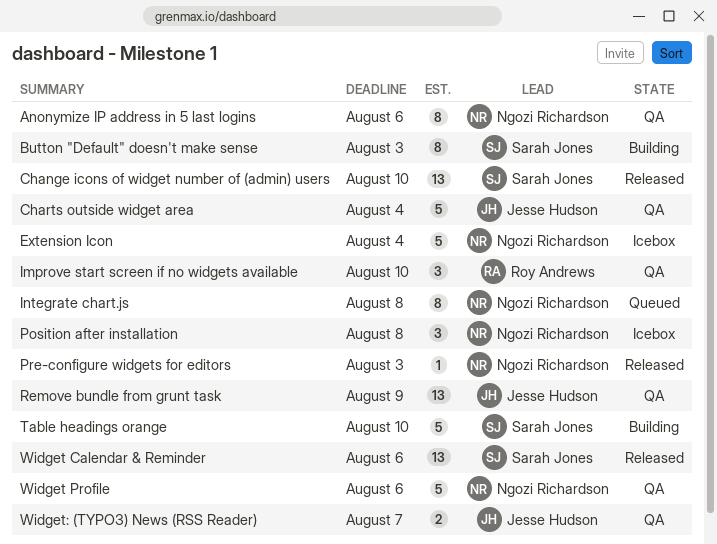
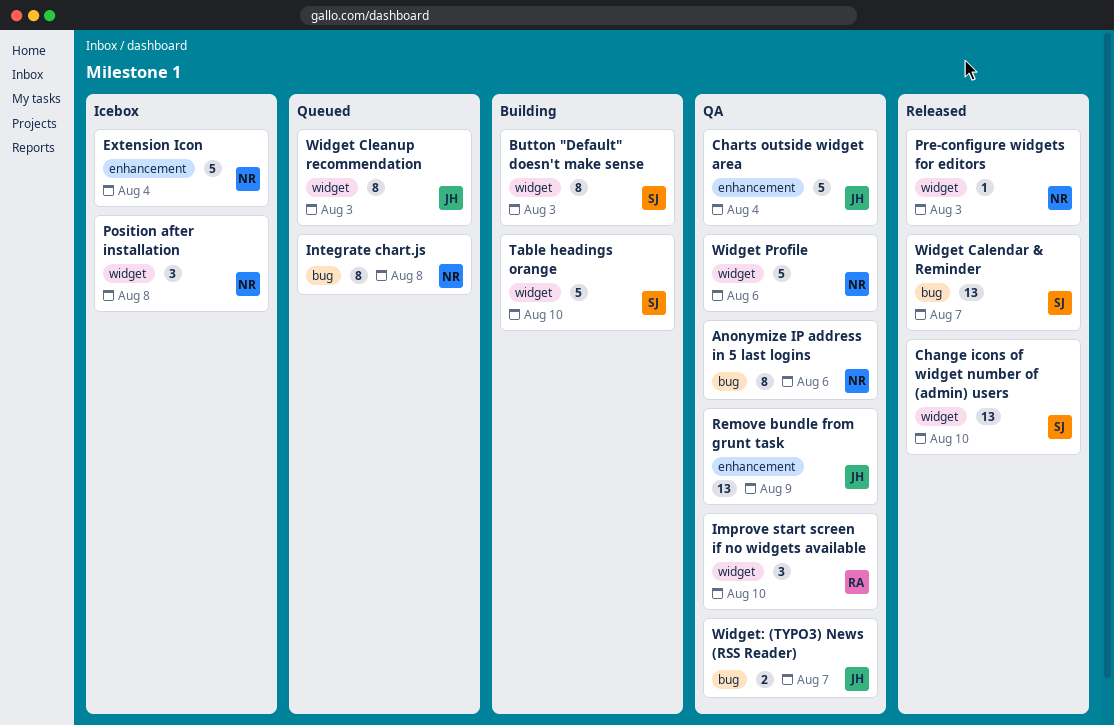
Widget Calendar & Reminder, due: Aug 6 -> Aug 7
Widget Cleanup recommendation: none -> present

